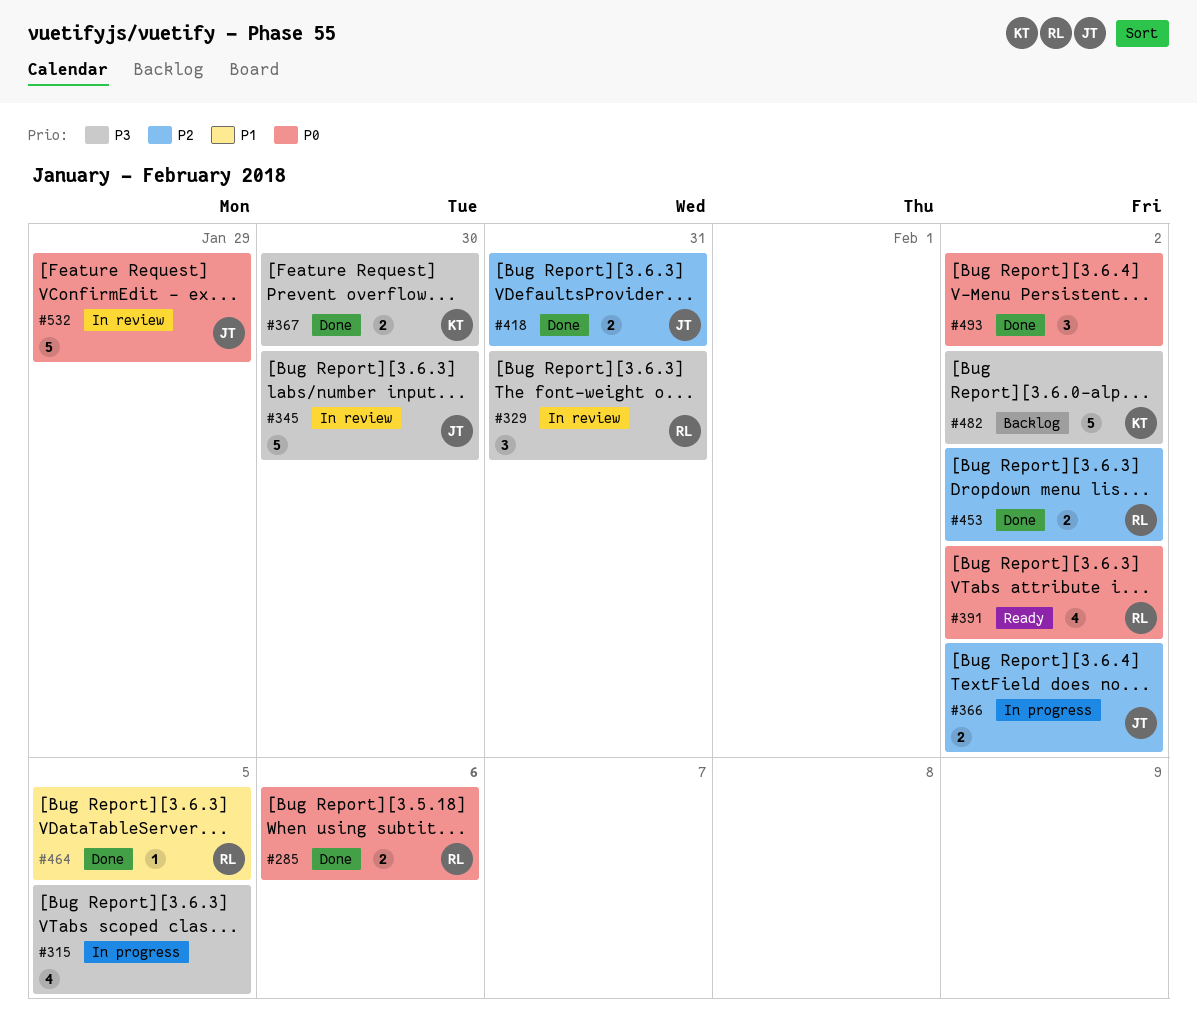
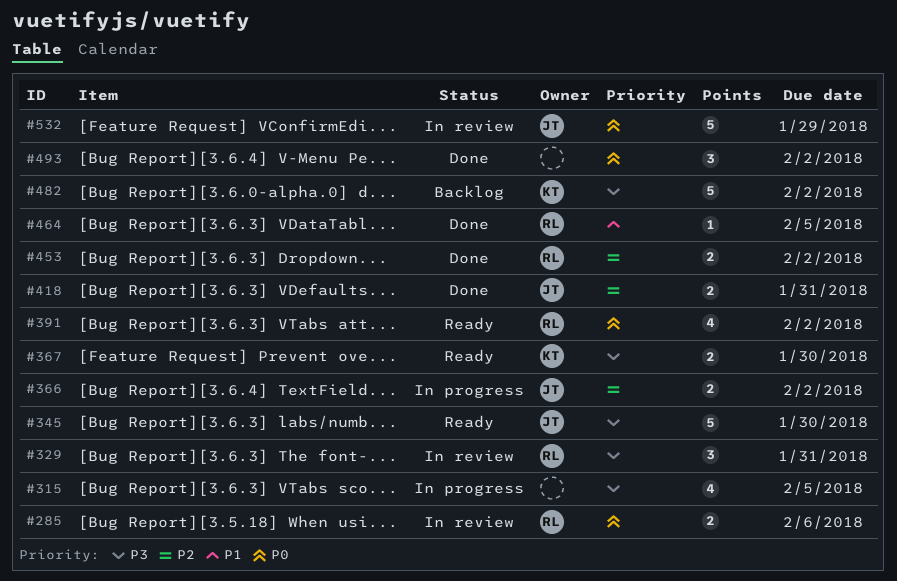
#285, status: Done -> In review
#345, status: In review -> Ready
#367, status: Done -> Ready

